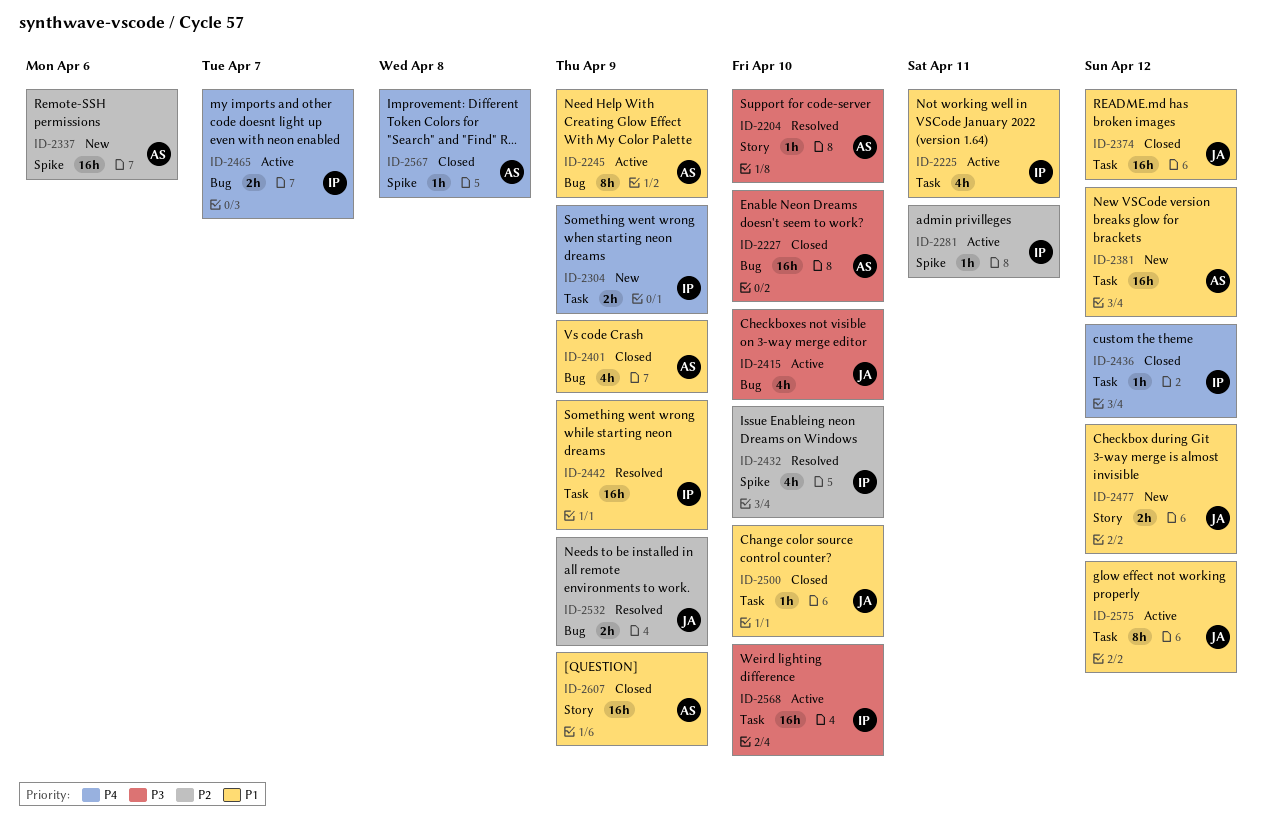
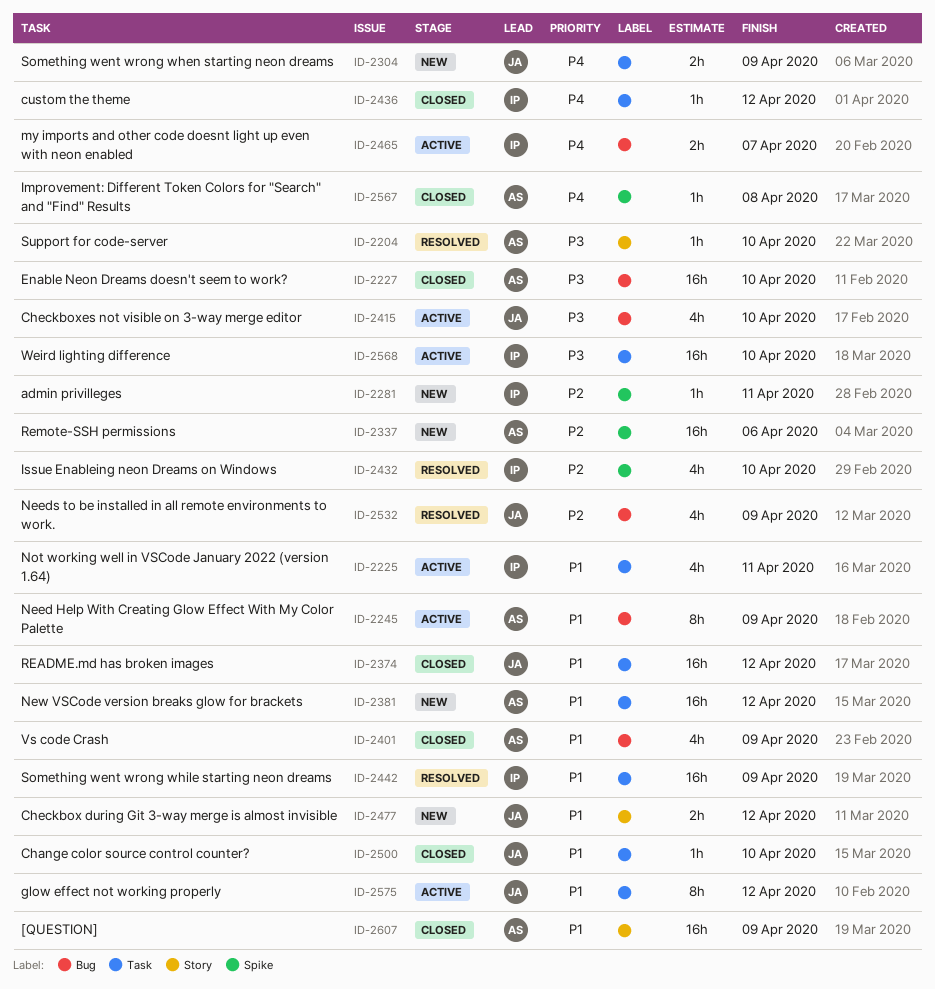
ID-2281, status: Active -> New
ID-2304, owner: IP -> JA
ID-2532, estimate: 2h -> 4h

